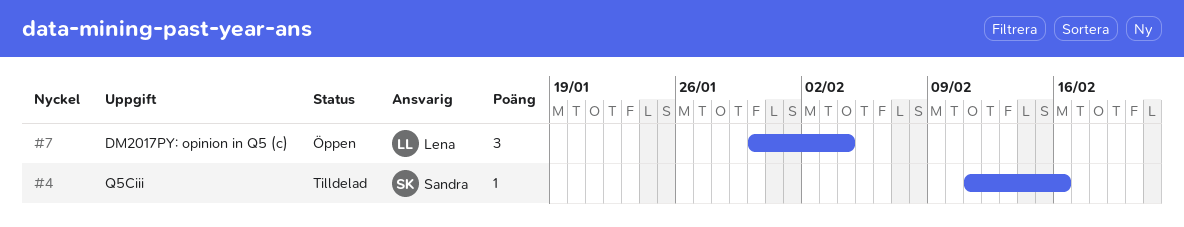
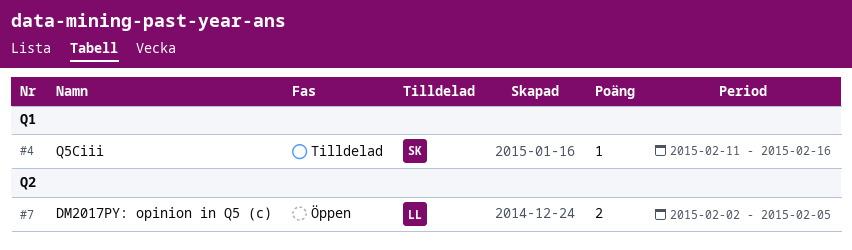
#7, estimate: 3 -> 2
#7, start: Jan 30 -> Feb 2
#7, due: Feb 4 -> Feb 5

